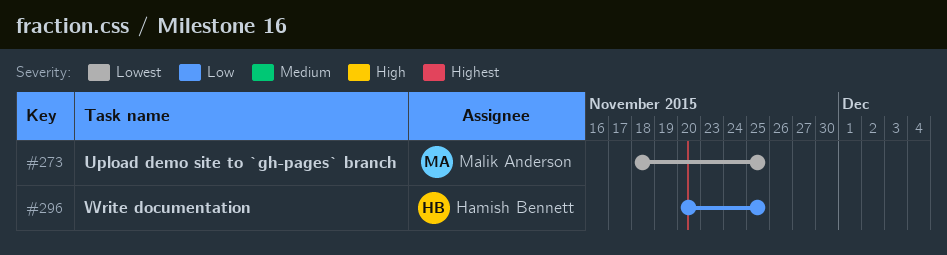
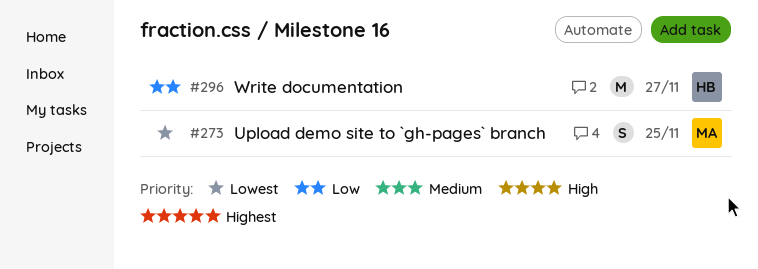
#296, due: Nov 25 -> Nov 27

